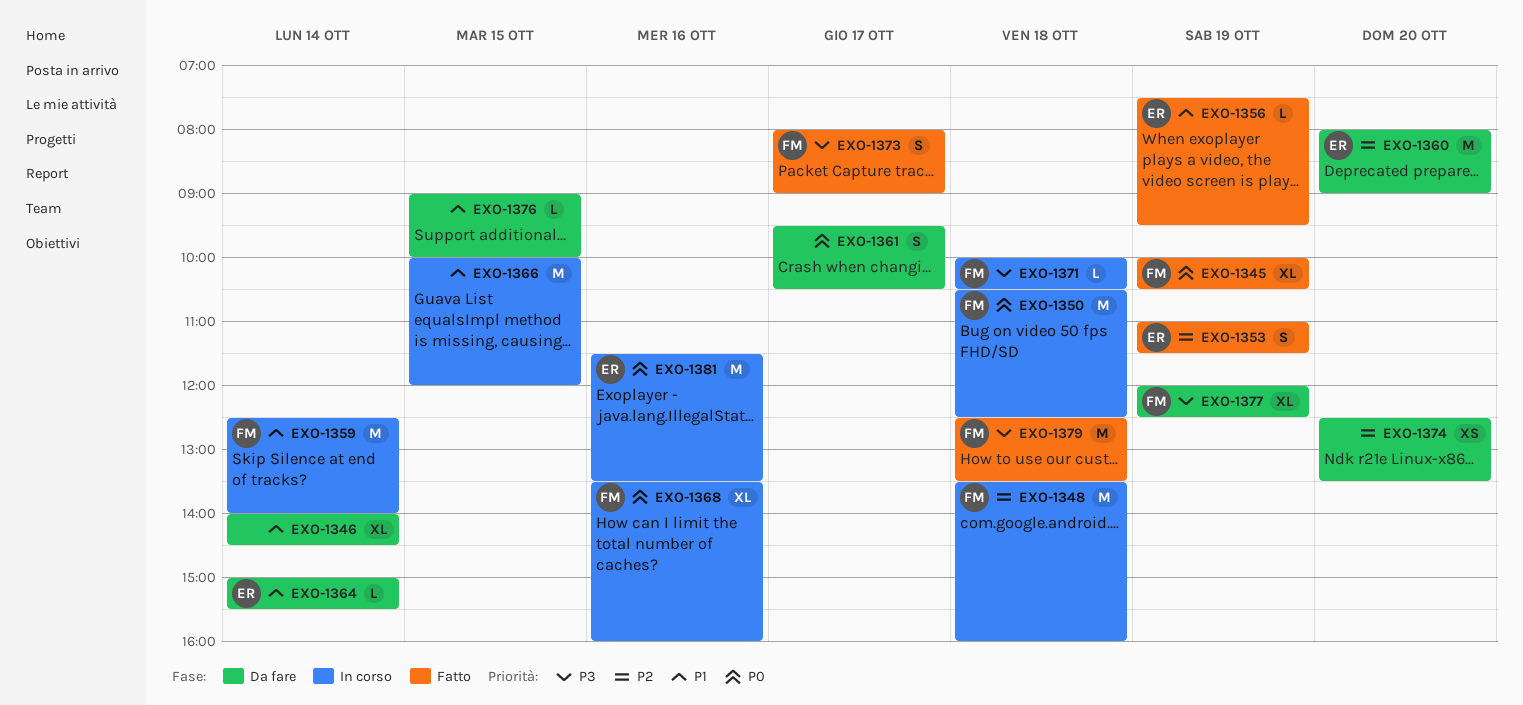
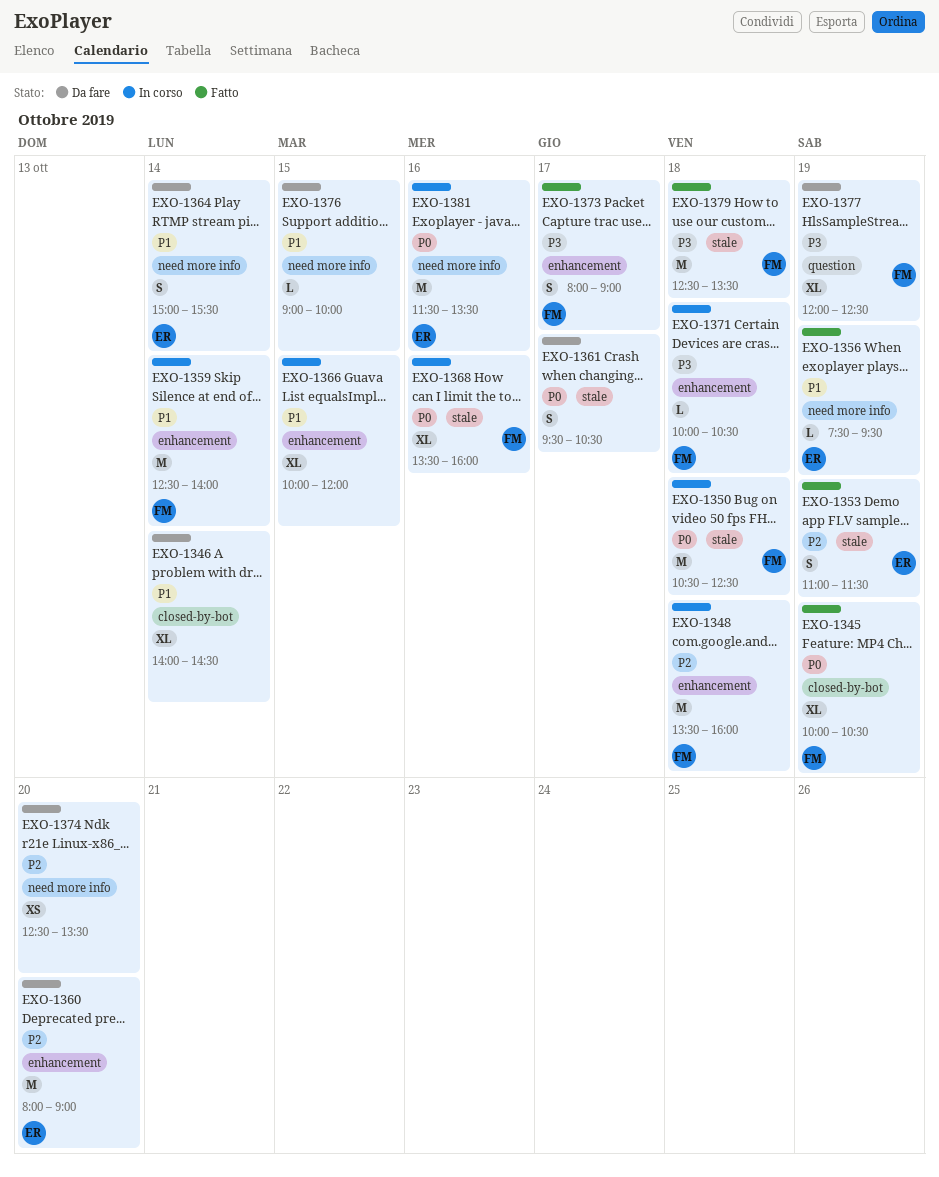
EXO-1364, estimate: L -> S
EXO-1366, estimate: M -> XL

